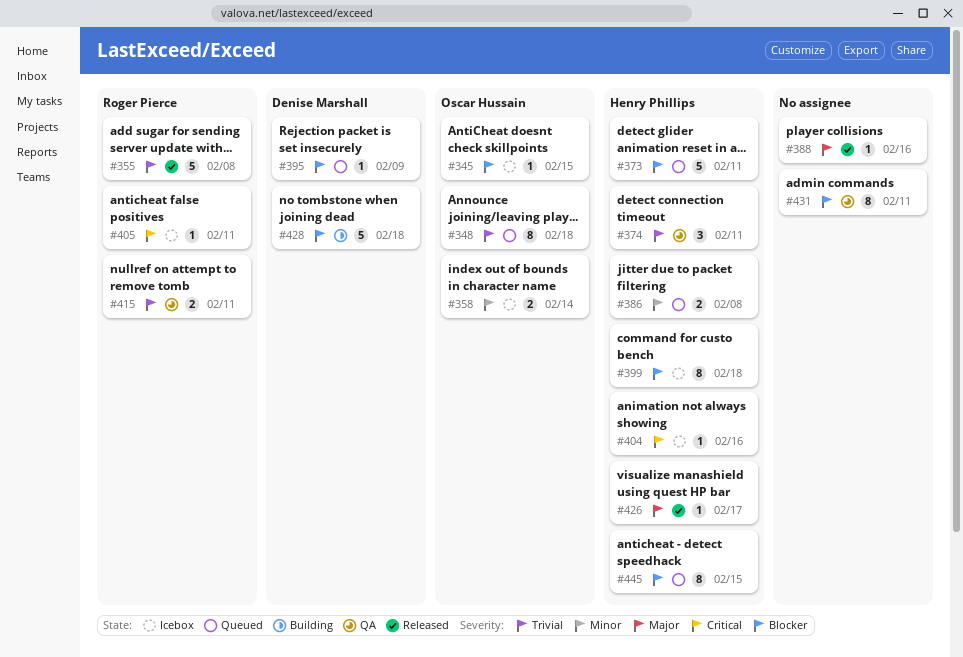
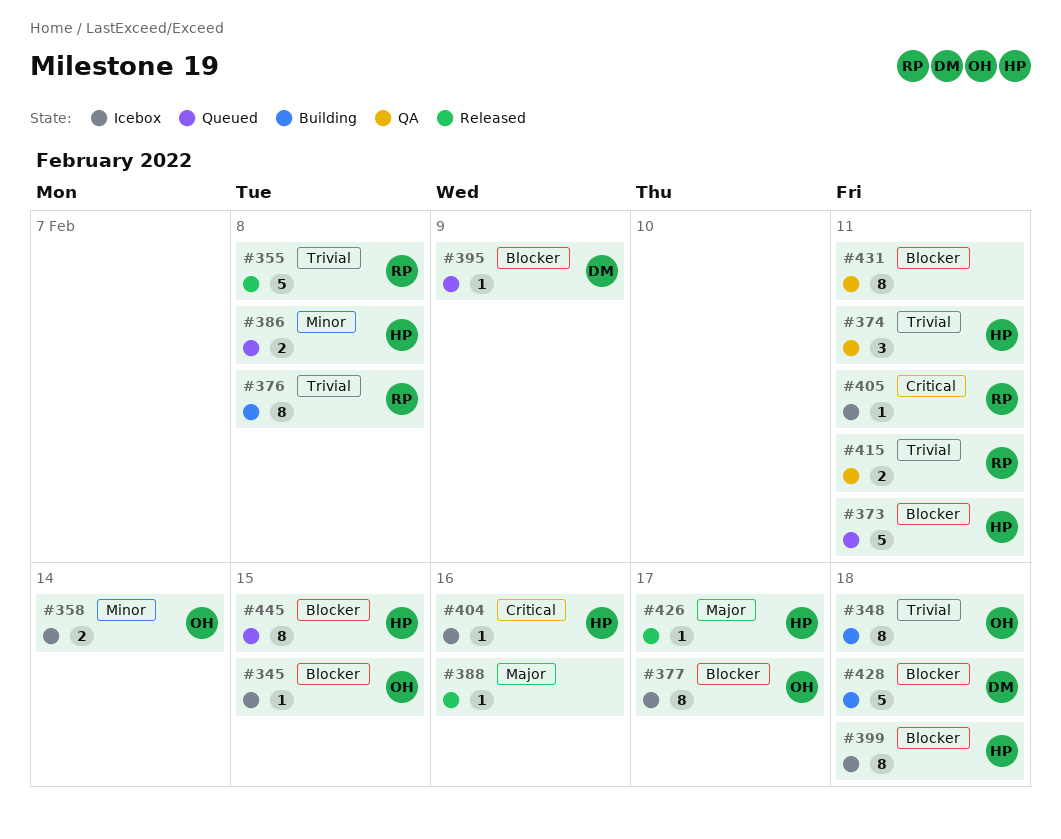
#348, status: Queued -> Building
#376: none -> present
#377: none -> present

